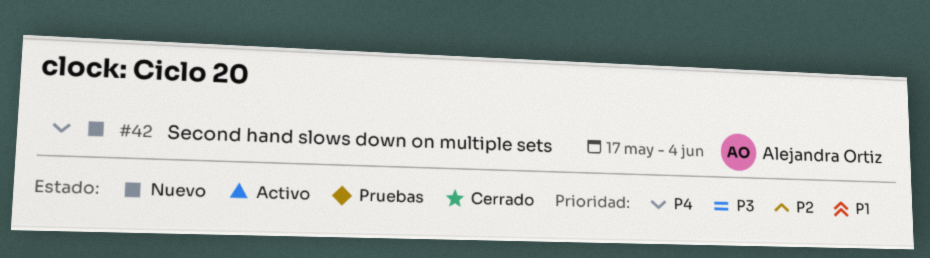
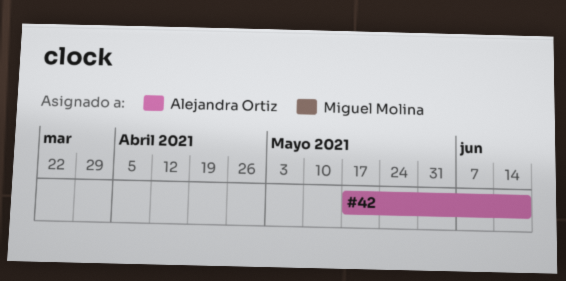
#42, due: Jun 4 -> Jun 18

